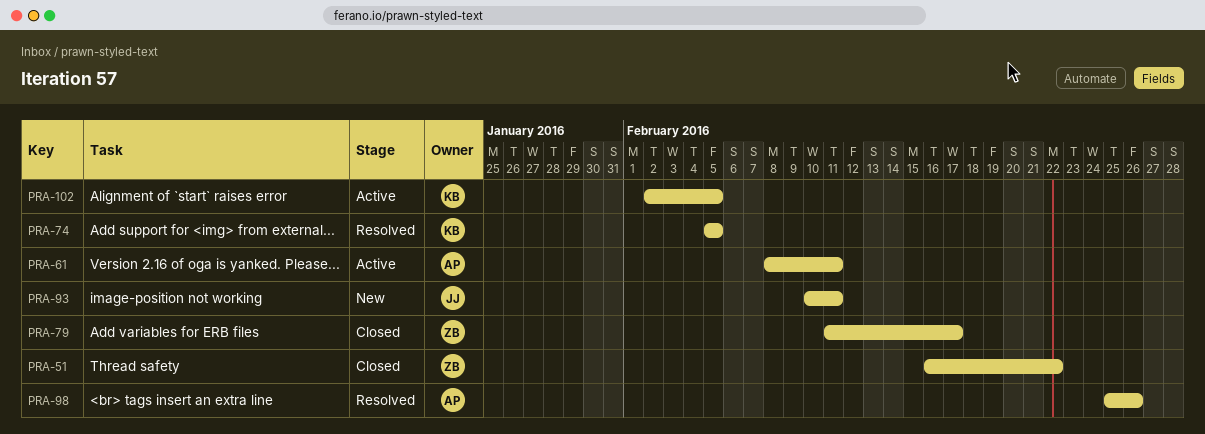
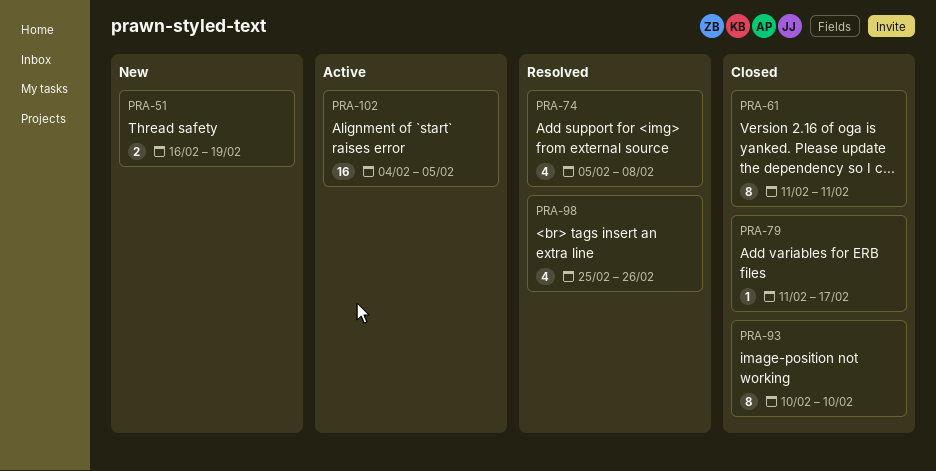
PRA-51, status: Closed -> New
PRA-51, due: Feb 22 -> Feb 19
PRA-61, status: Active -> Closed
PRA-61, start: Feb 8 -> Feb 11
PRA-74, due: Feb 5 -> Feb 8
PRA-93, status: New -> Closed
PRA-93, due: Feb 11 -> Feb 10
PRA-102, start: Feb 2 -> Feb 4

